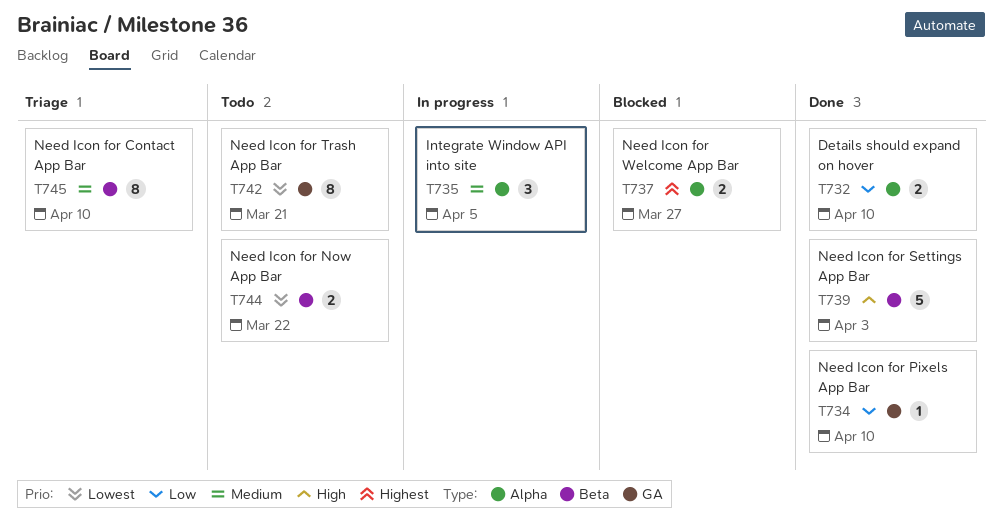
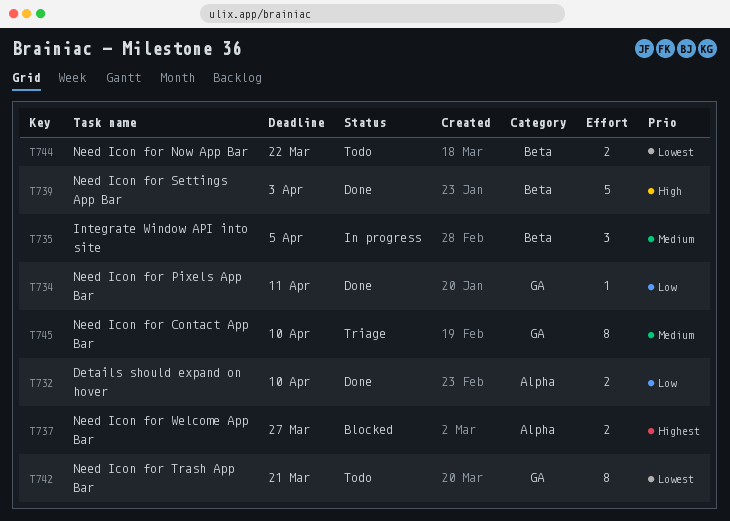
T734, due: Apr 10 -> Apr 11
T735, label: Alpha -> Beta
T745, label: Beta -> GA

